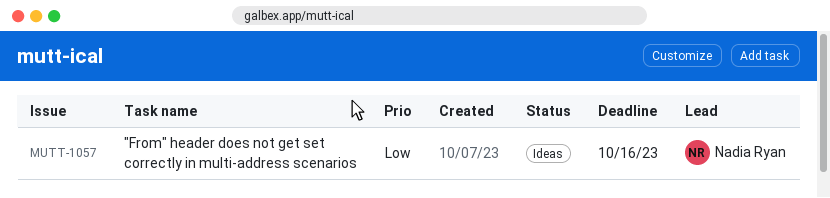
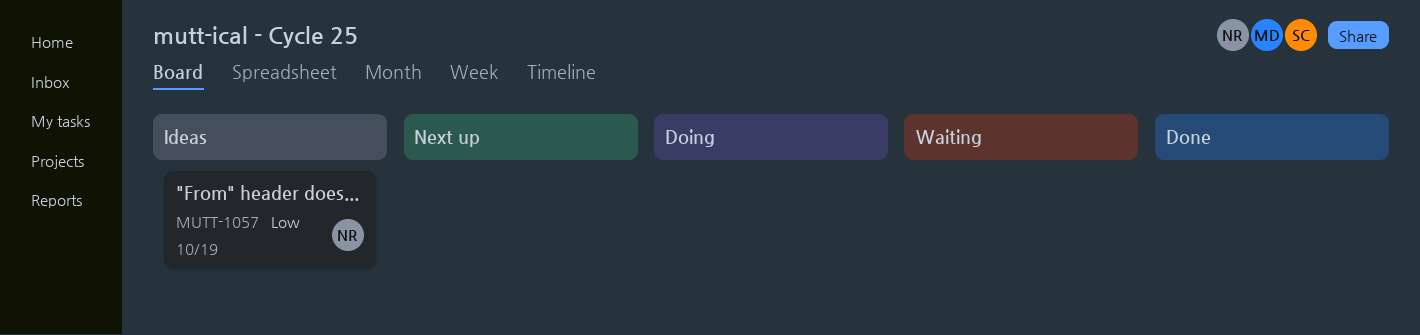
MUTT-1057, due: Oct 16 -> Oct 19

